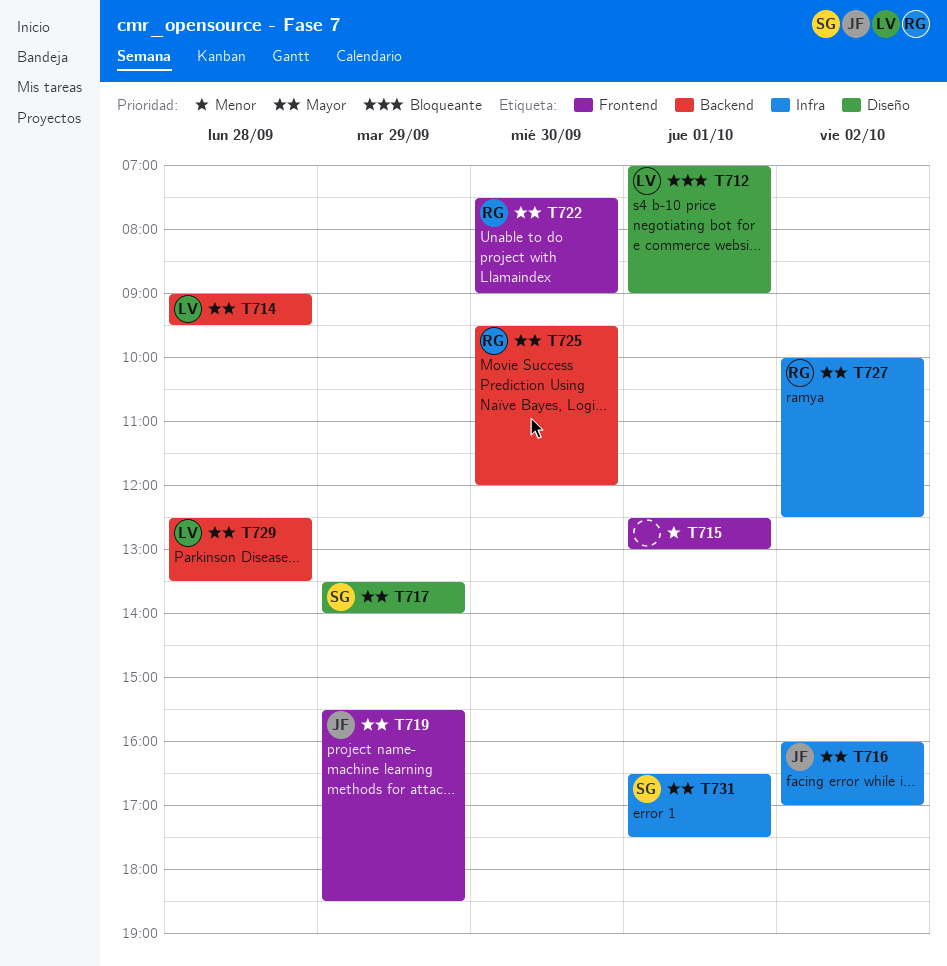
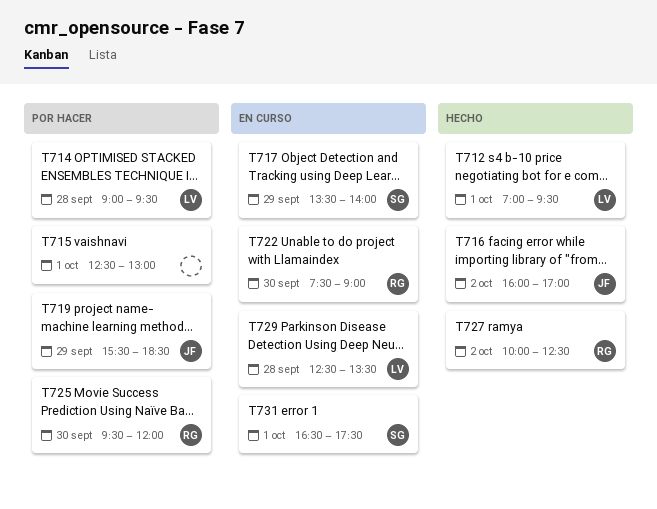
T712, ends: 09:00 -> 09:30

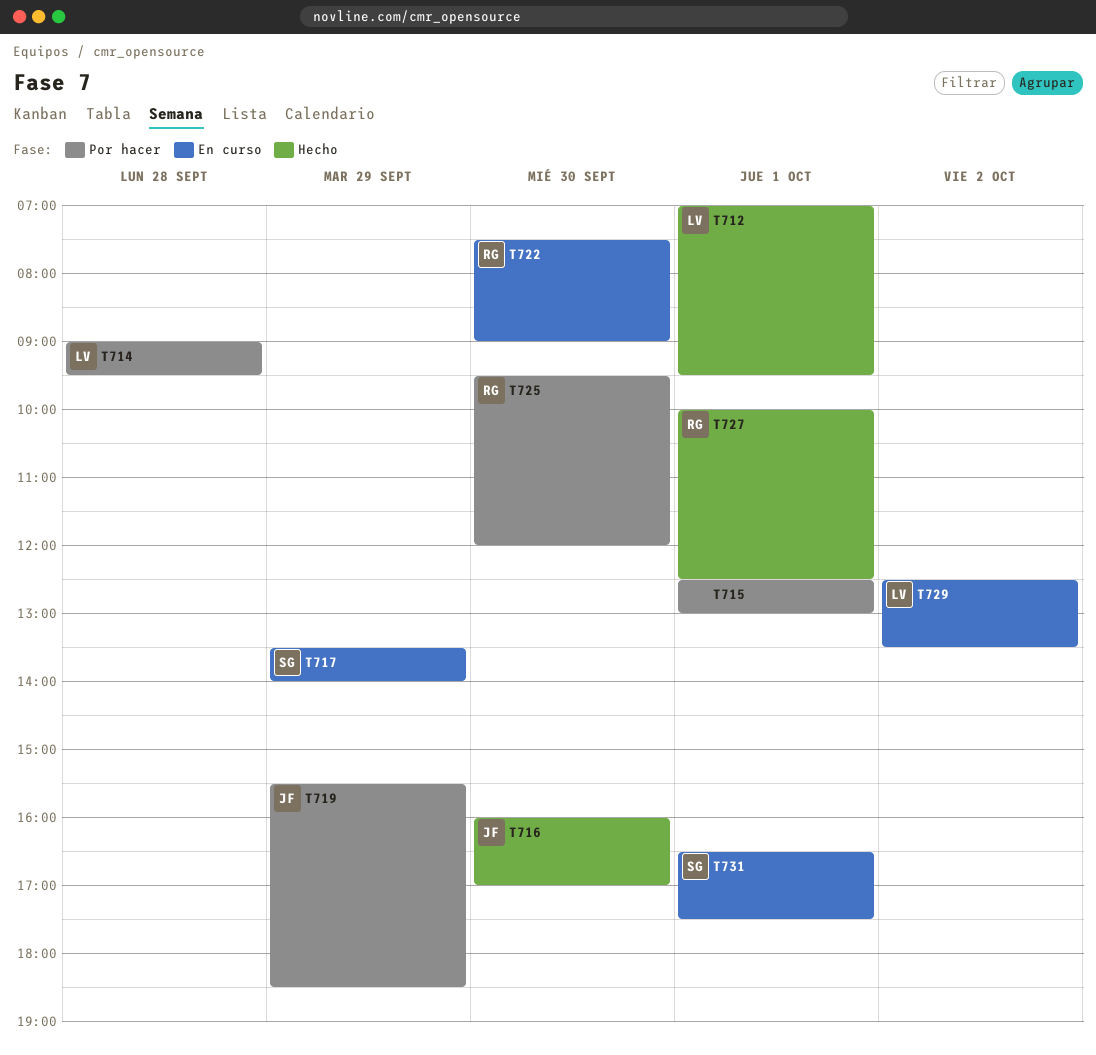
T716, day: Oct 2 -> Sep 30
T727, day: Oct 2 -> Oct 1
T729, day: Sep 28 -> Oct 2

